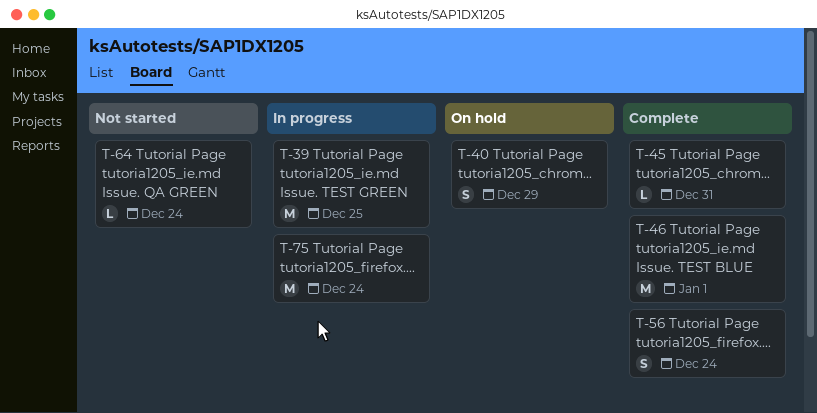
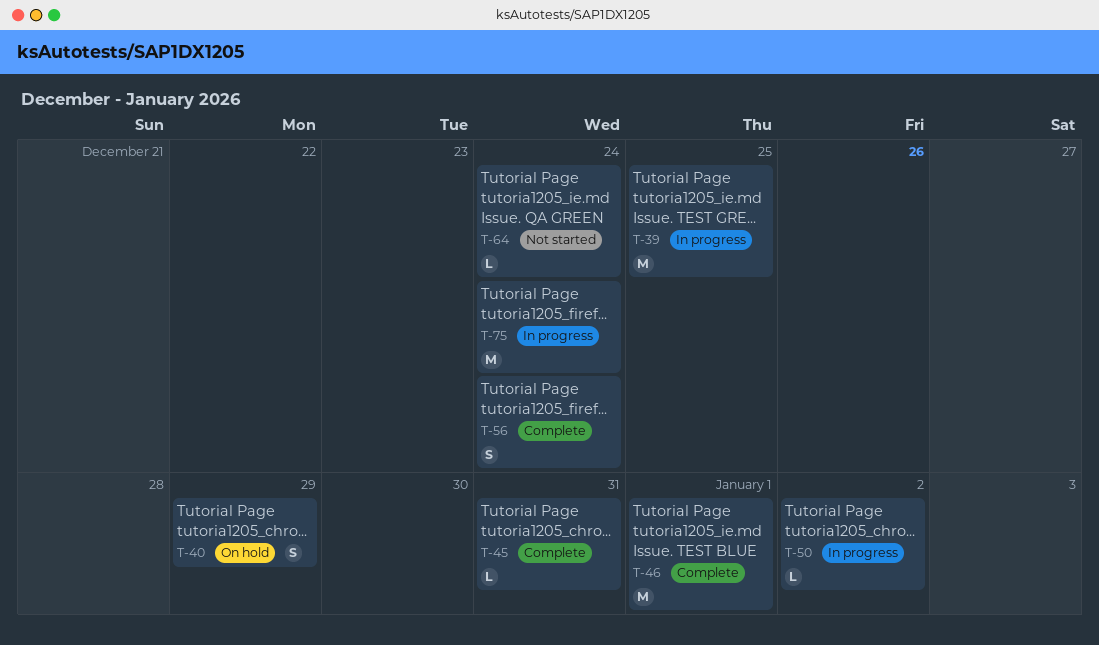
T-50: none -> present

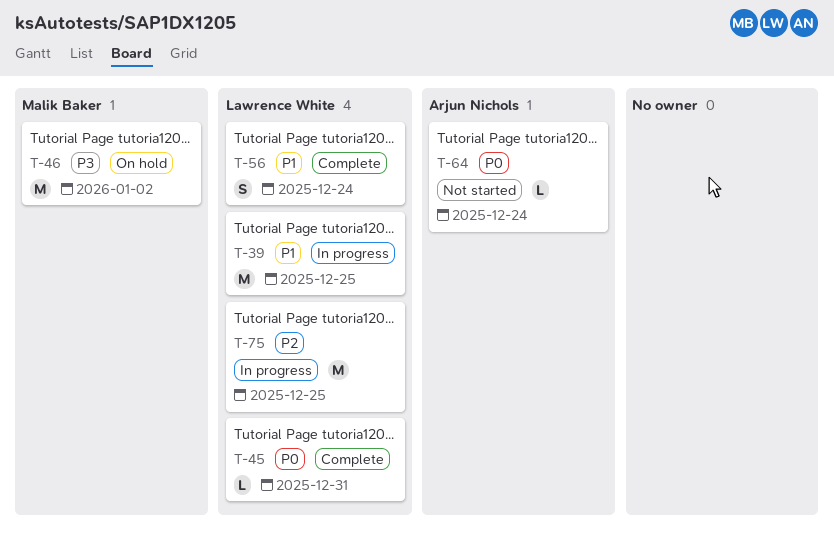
T-40: present -> none
T-46, status: Complete -> On hold
T-46, due: Jan 1 -> Jan 2
T-50: present -> none
T-75, due: Dec 24 -> Dec 25

